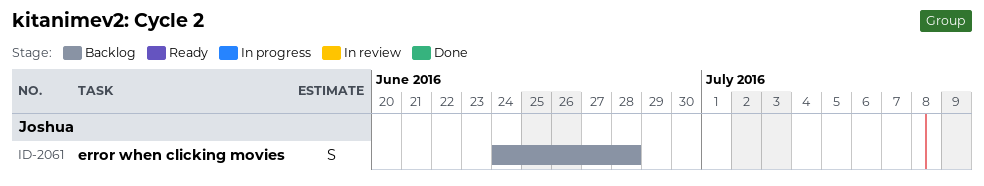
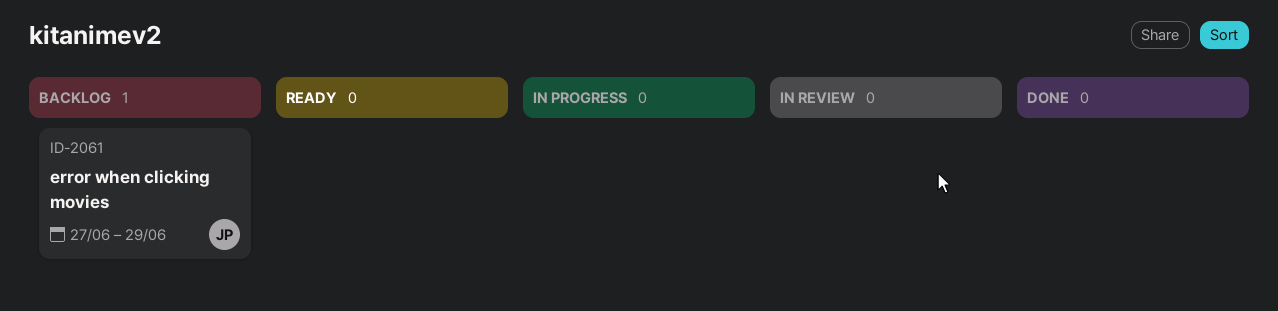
ID-2061, start: Jun 24 -> Jun 27
ID-2061, due: Jun 28 -> Jun 29

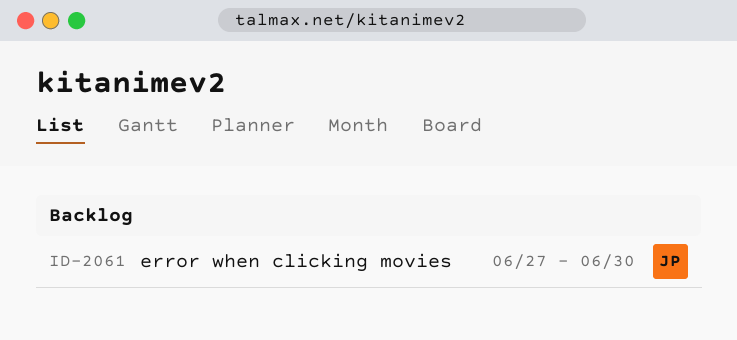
ID-2061, due: Jun 29 -> Jun 30

